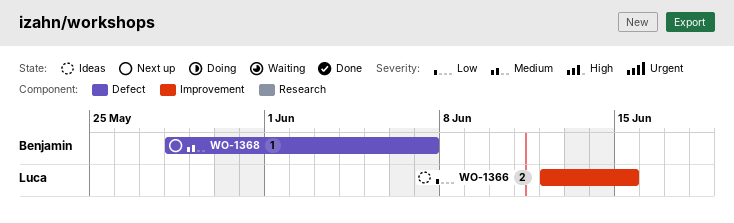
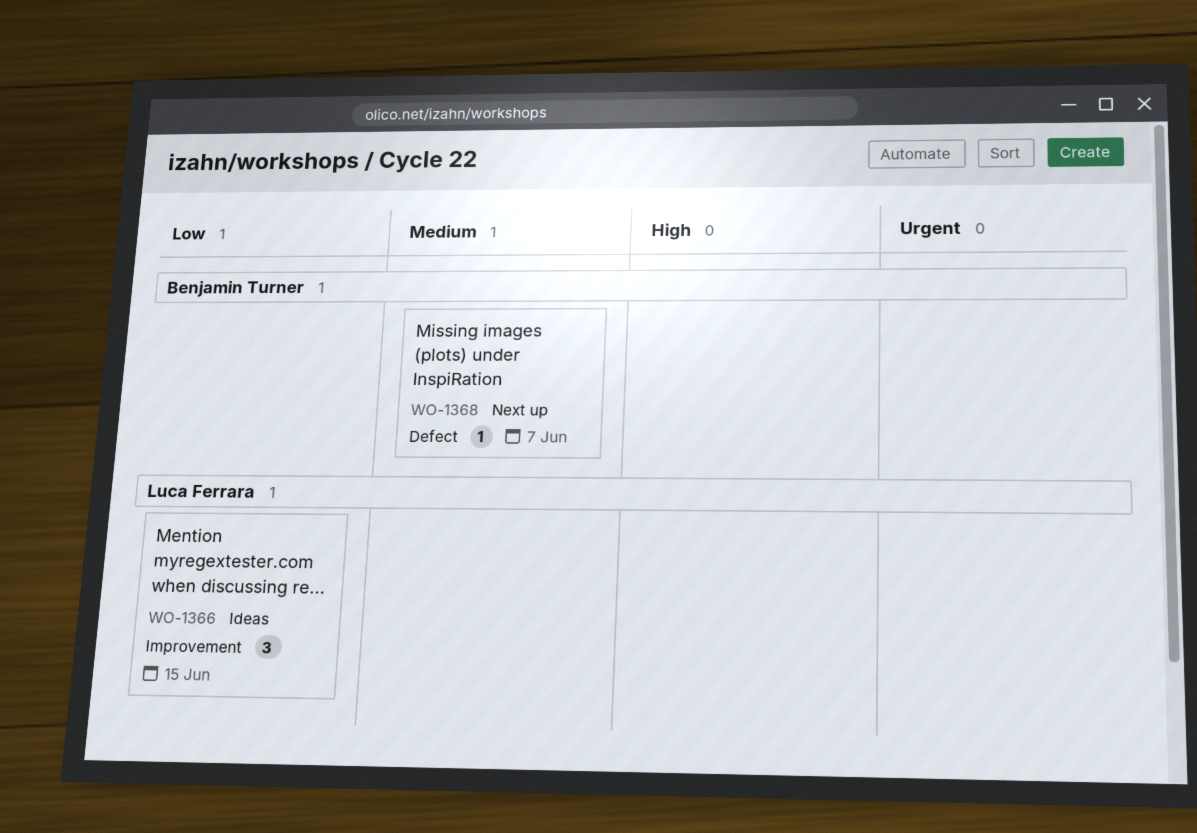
WO-1366, estimate: 2 -> 3

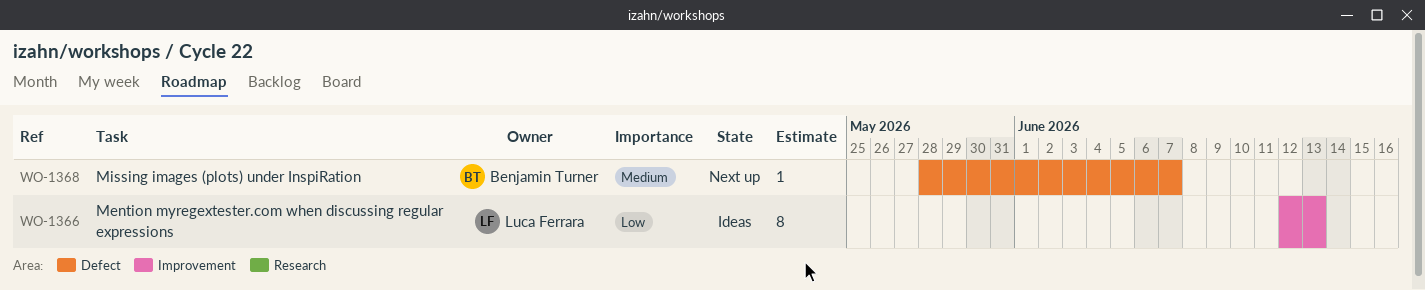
WO-1366, estimate: 3 -> 8
WO-1366, due: Jun 15 -> Jun 13

